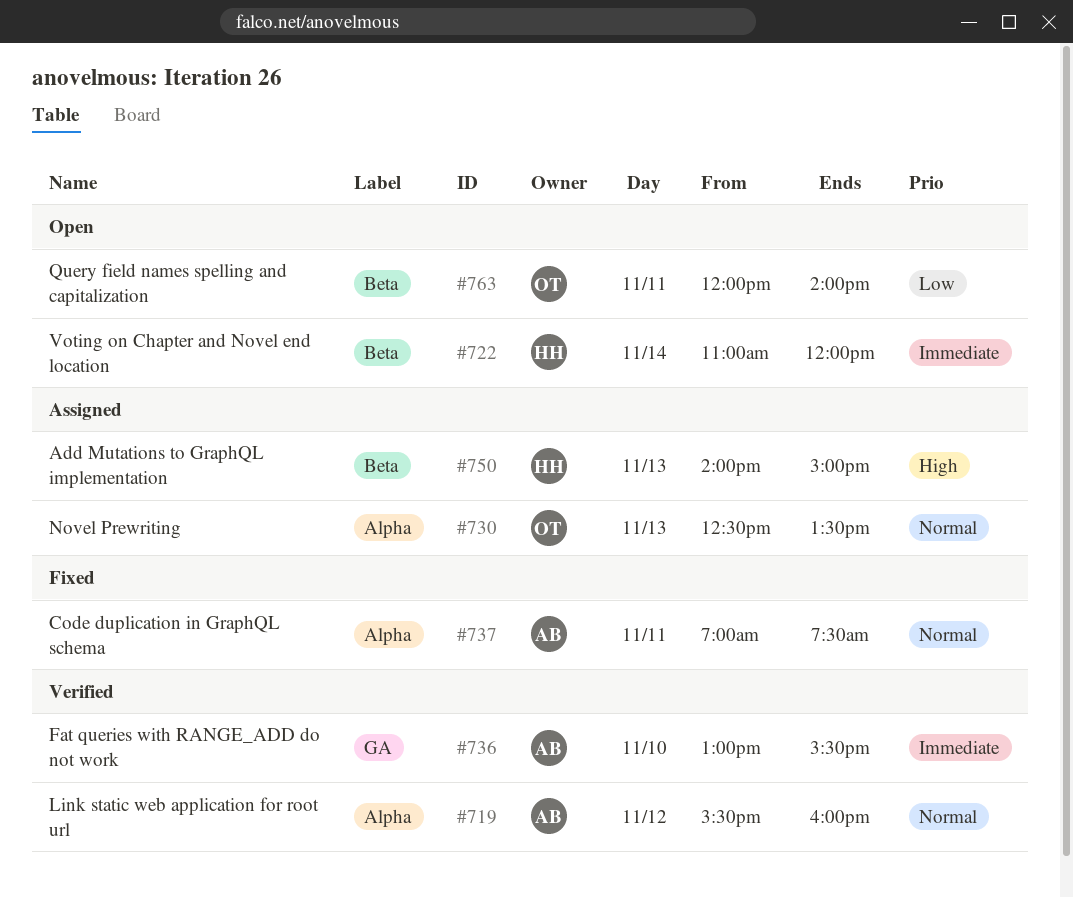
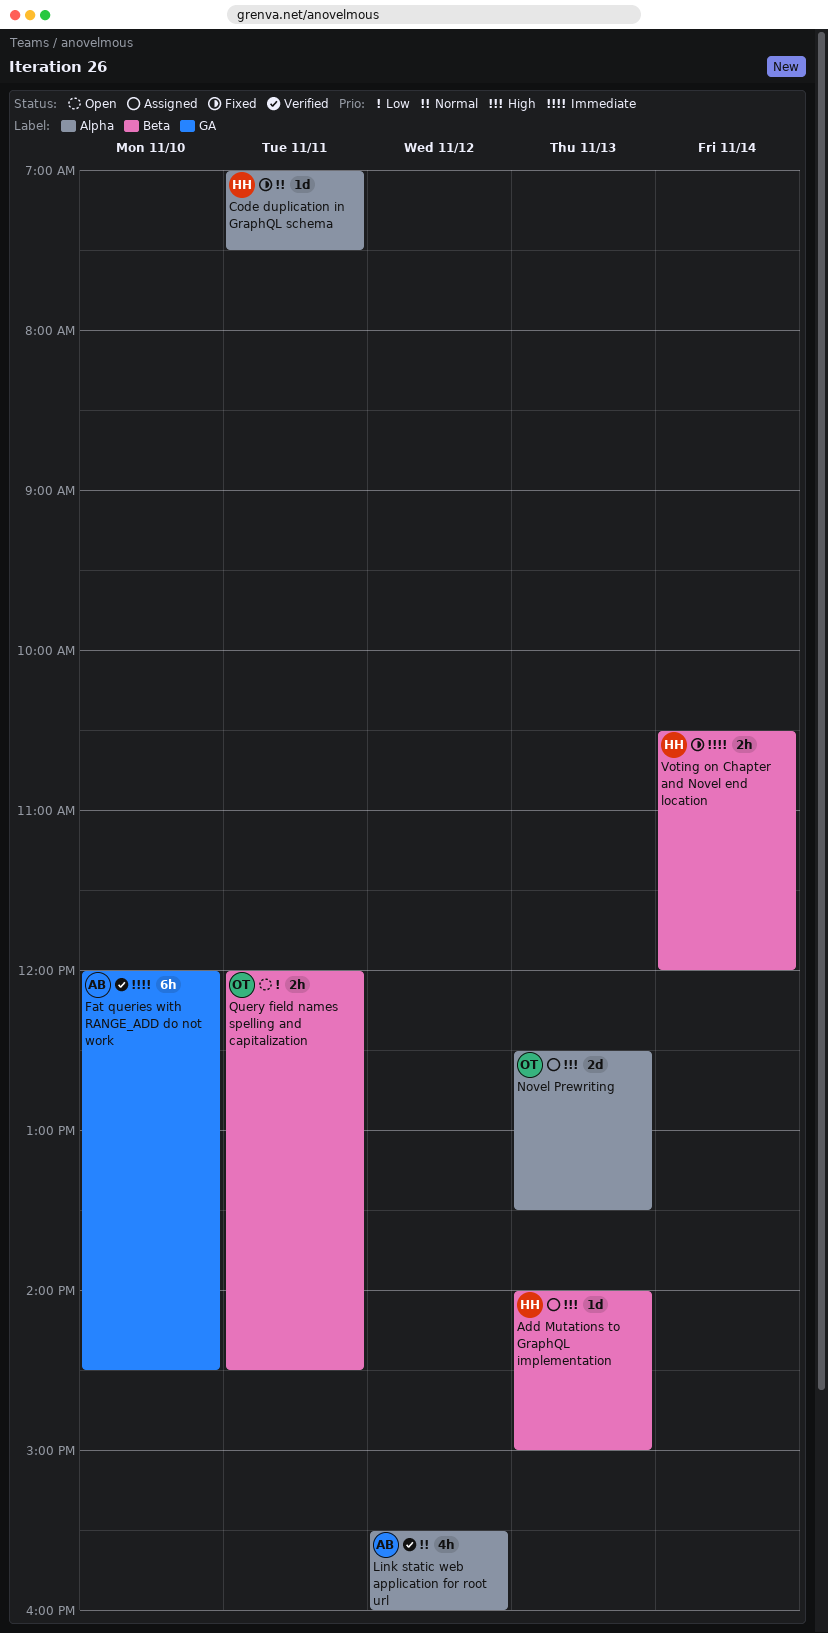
Code duplication in GraphQL schema, owner: AB -> HH
Fat queries with RANGE_ADD do not work, begins: 13:00 -> 12:00
Fat queries with RANGE_ADD do not work, ends: 15:30 -> 14:30
Novel Prewriting, priority: Normal -> High
Query field names spelling and capitalization, ends: 14:00 -> 14:30
Voting on Chapter and Novel end location, status: Open -> Fixed
Voting on Chapter and Novel end location, begins: 11:00 -> 10:30

